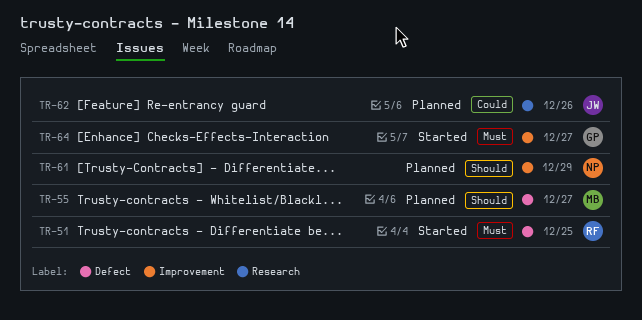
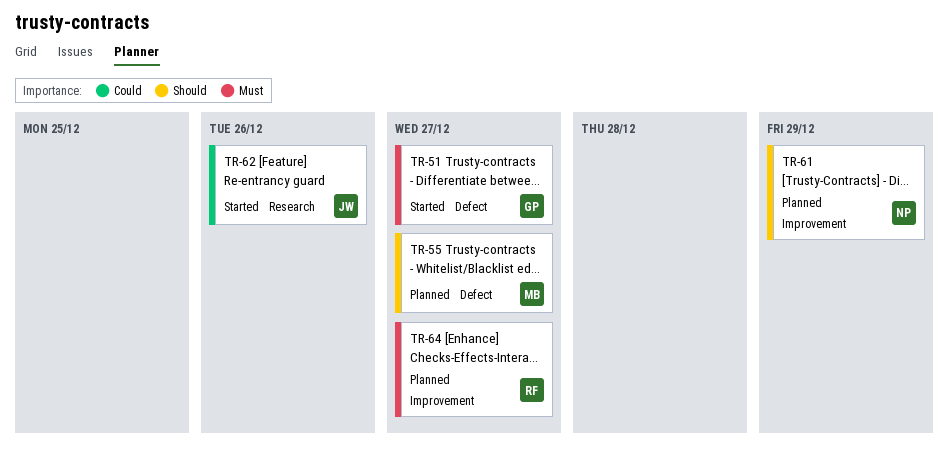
TR-51, owner: RF -> GP
TR-51, due: Dec 25 -> Dec 27
TR-62, status: Planned -> Started
TR-64, status: Started -> Planned
TR-64, owner: GP -> RF

